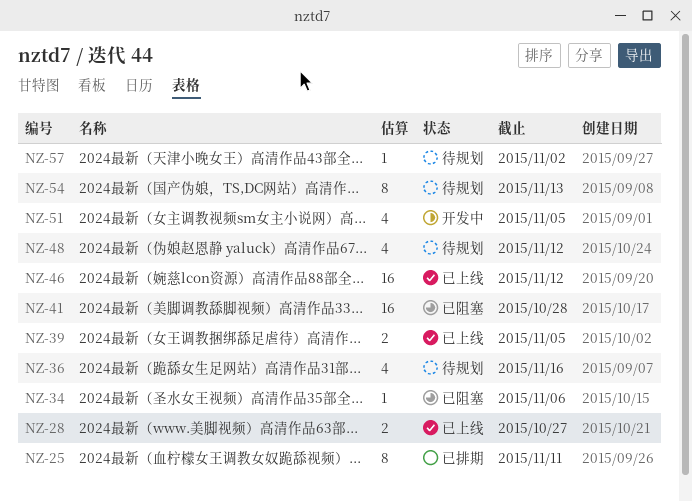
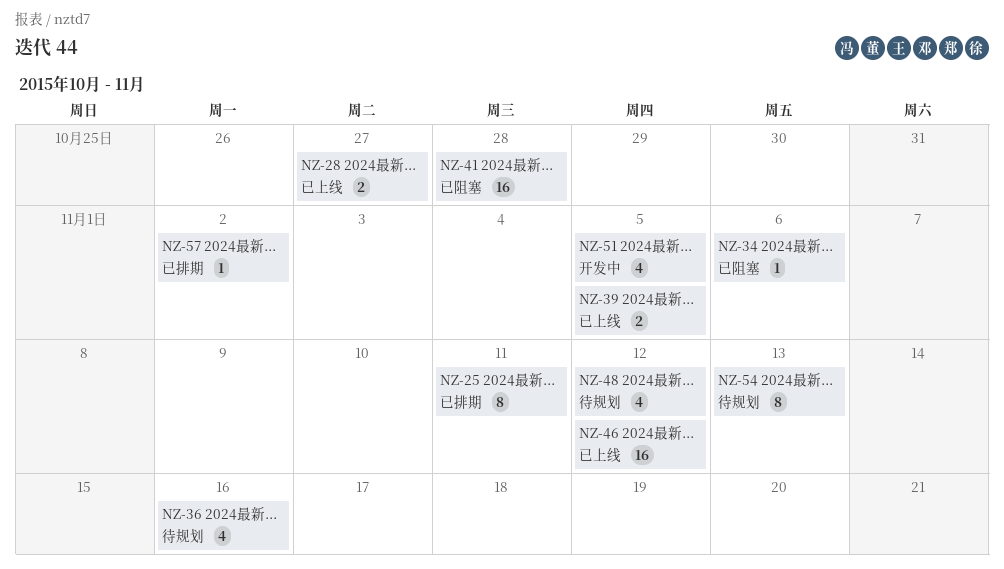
NZ-57, status: 待规划 -> 已排期

